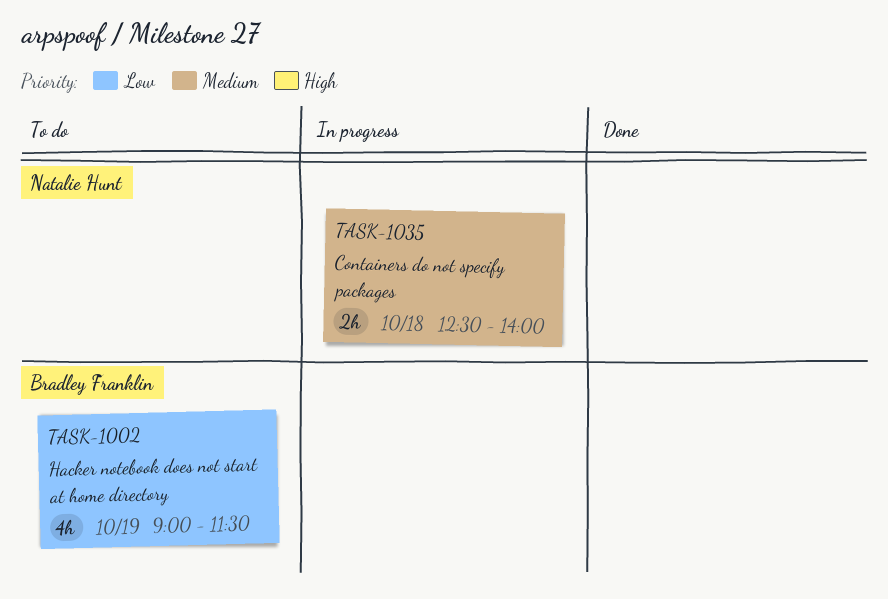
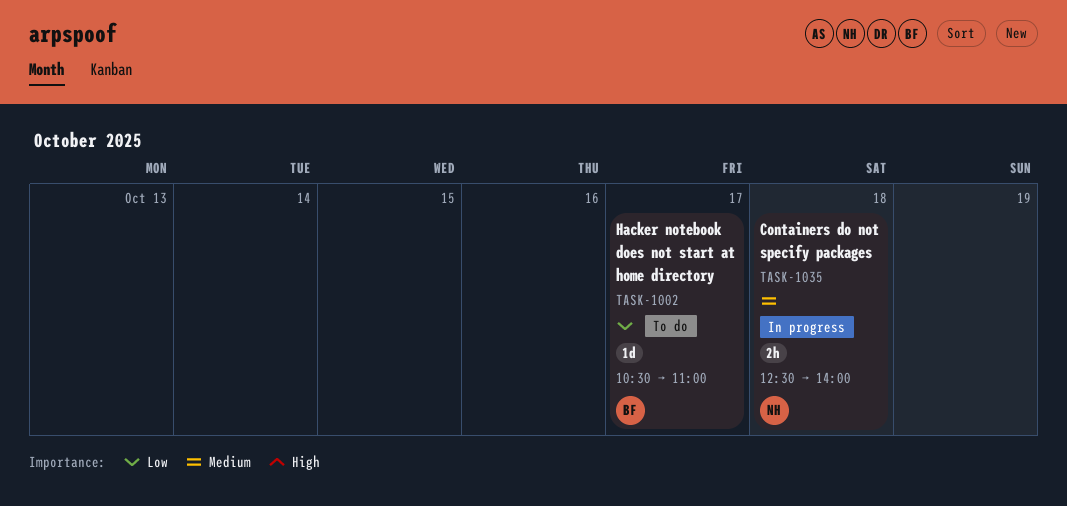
TASK-1002, estimate: 4h -> 1d
TASK-1002, day: Oct 19 -> Oct 17
TASK-1002, begins: 09:00 -> 10:30
TASK-1002, ends: 11:30 -> 11:00

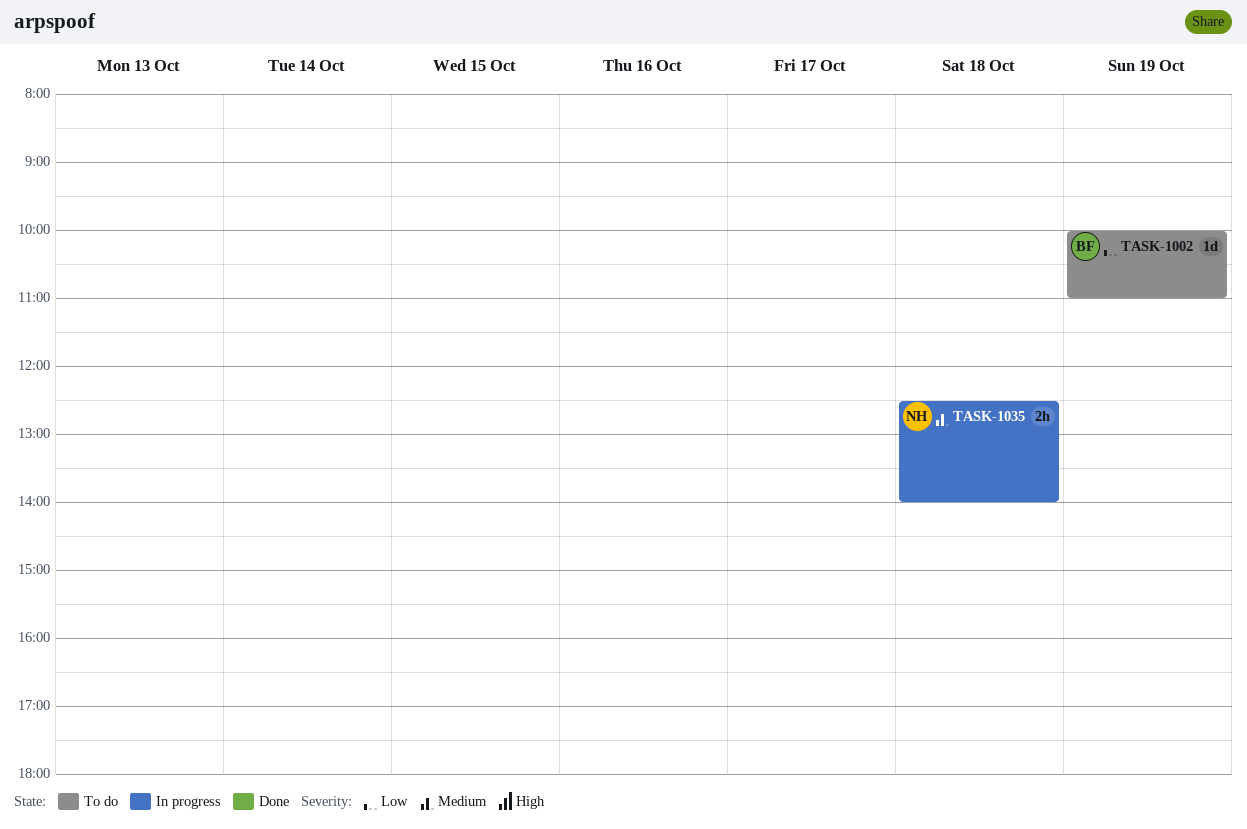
TASK-1002, day: Oct 17 -> Oct 19
TASK-1002, begins: 10:30 -> 10:00

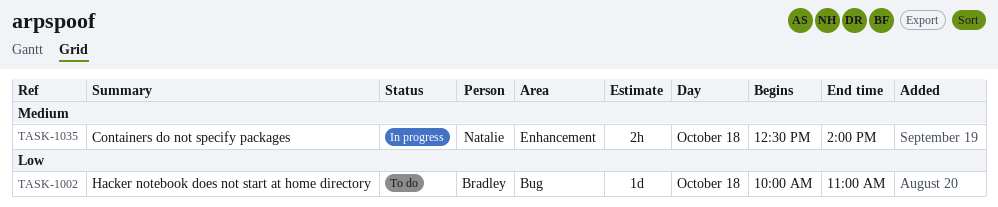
TASK-1002, day: Oct 19 -> Oct 18

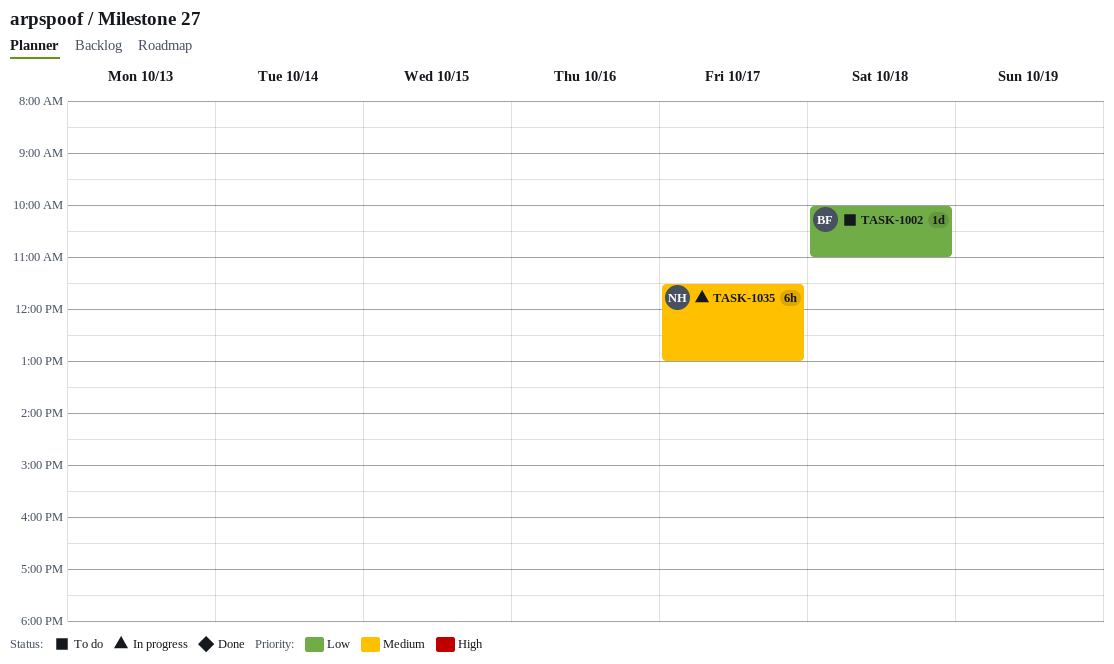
TASK-1035, estimate: 2h -> 6h
TASK-1035, day: Oct 18 -> Oct 17
TASK-1035, begins: 12:30 -> 11:30
TASK-1035, ends: 14:00 -> 13:00

